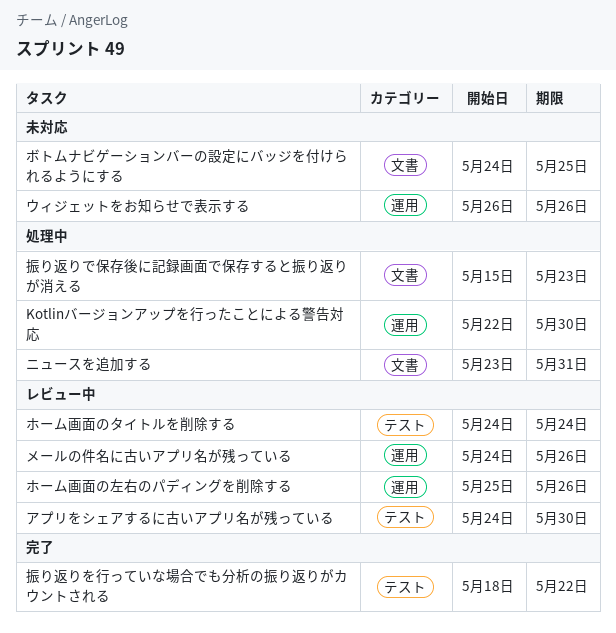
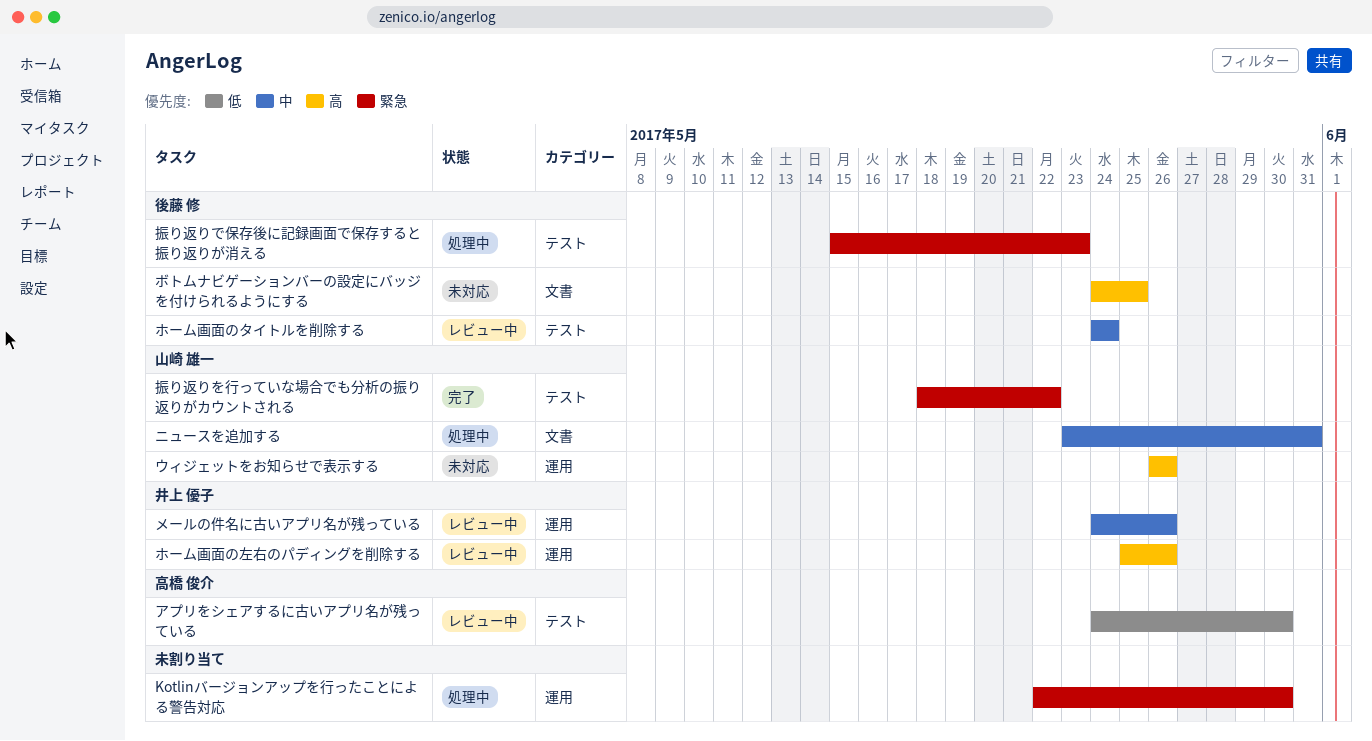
振り返りで保存後に記録画面で保存すると振り返りが消える, label: 文書 -> テスト

